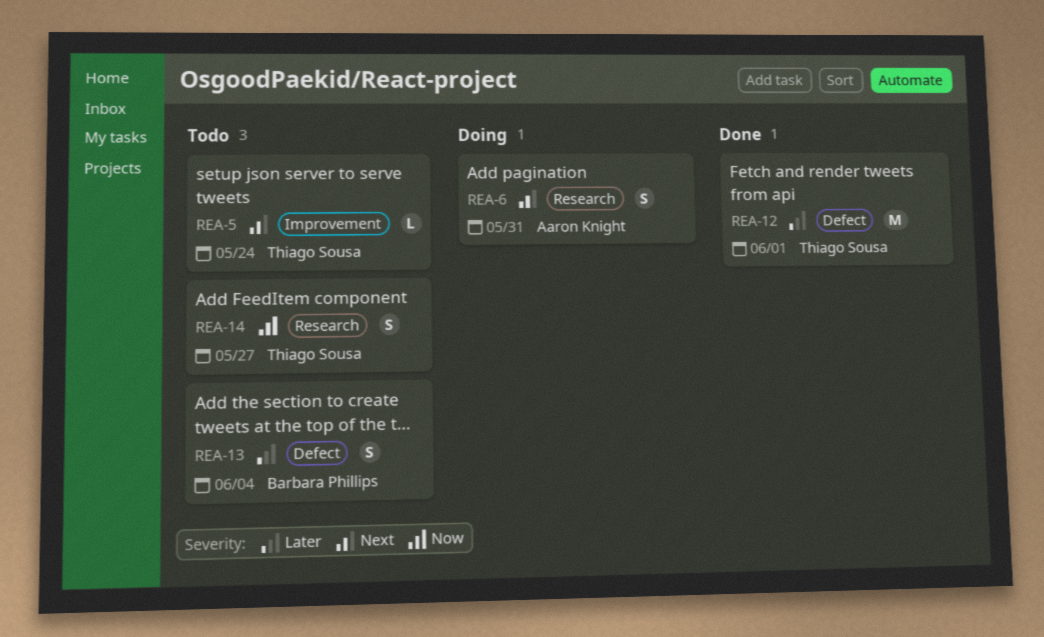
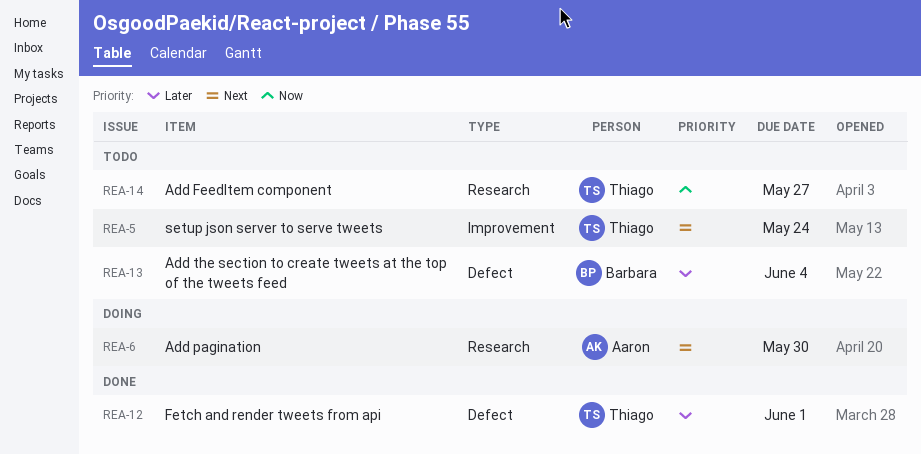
REA-6, due: May 31 -> May 30

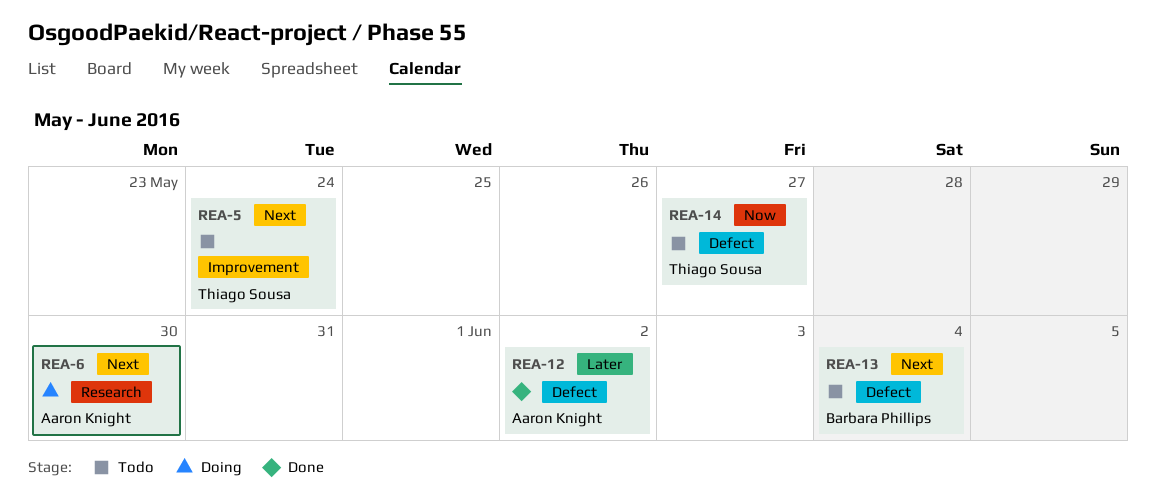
REA-12, owner: Thiago Sousa -> Aaron Knight
REA-12, due: Jun 1 -> Jun 2
REA-13, priority: Later -> Next
REA-14, label: Research -> Defect

